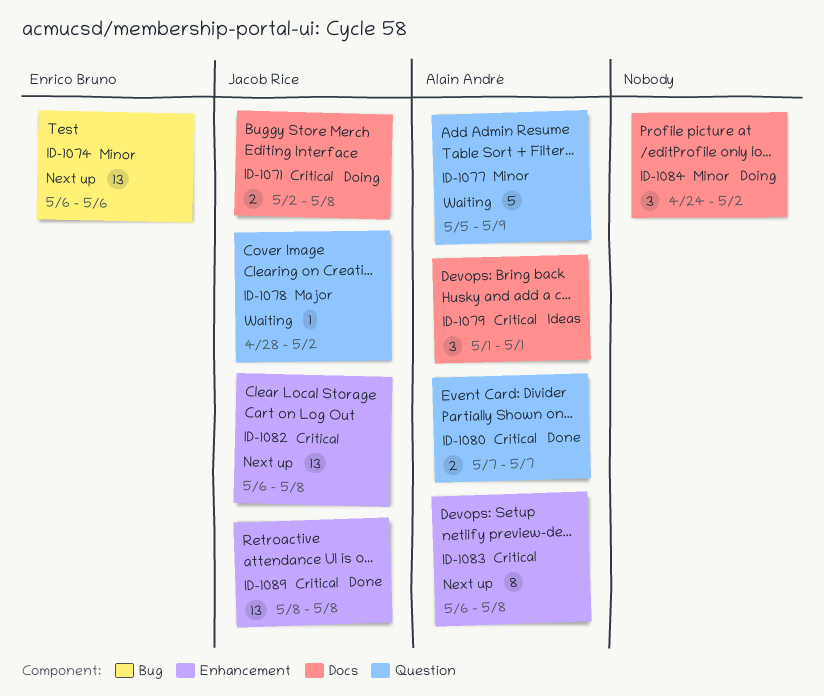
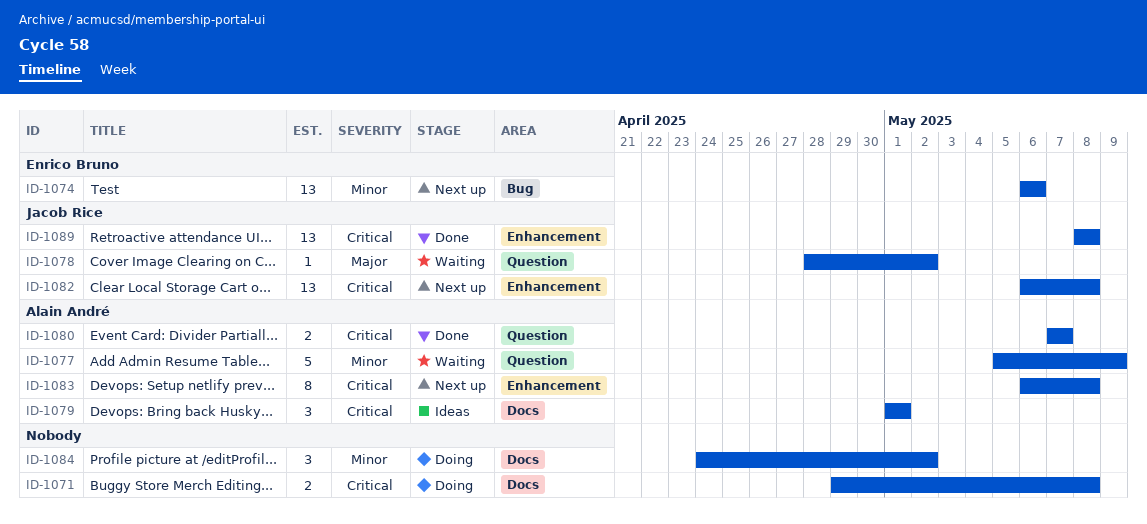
ID-1071, owner: Jacob Rice -> none
ID-1071, start: May 2 -> Apr 29

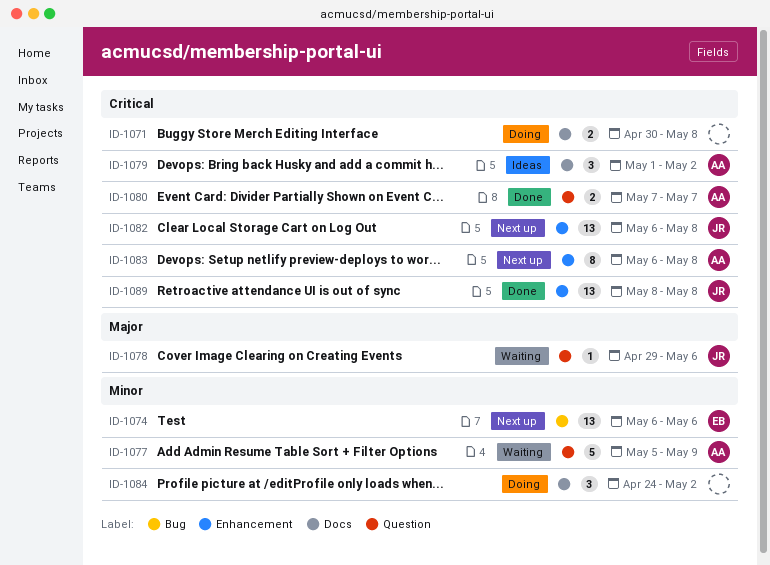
ID-1071, start: Apr 29 -> Apr 30
ID-1078, start: Apr 28 -> Apr 29
ID-1078, due: May 2 -> May 6
ID-1079, due: May 1 -> May 2

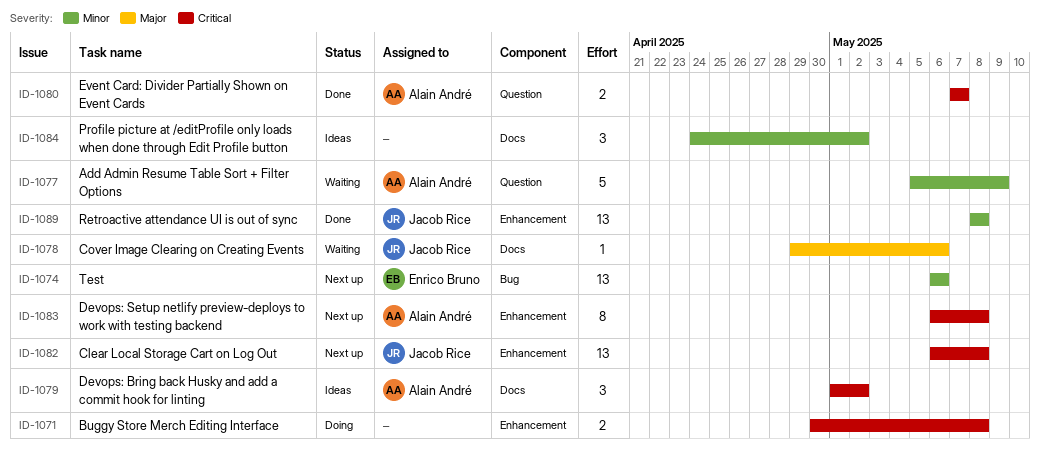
ID-1071, label: Docs -> Enhancement
ID-1078, label: Question -> Docs
ID-1084, status: Doing -> Ideas
ID-1089, priority: Critical -> Minor

